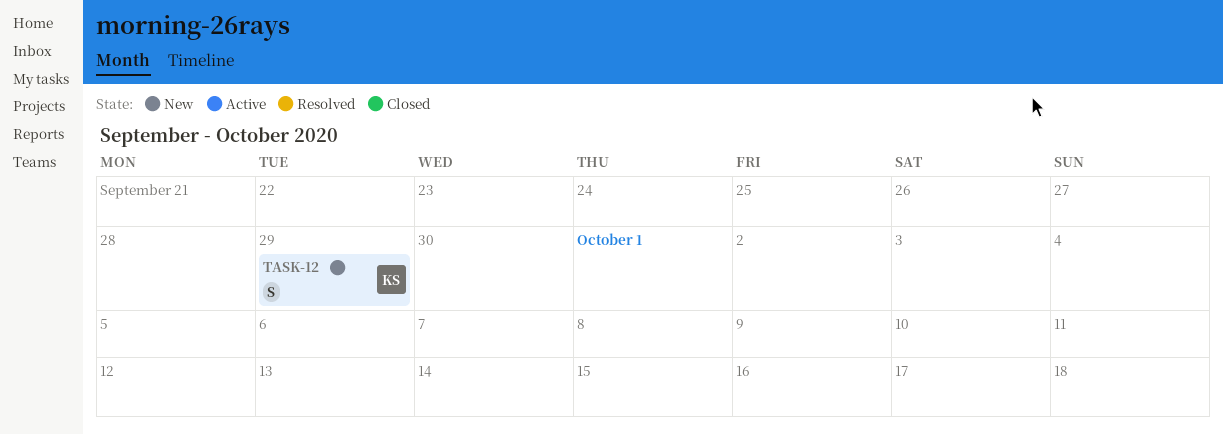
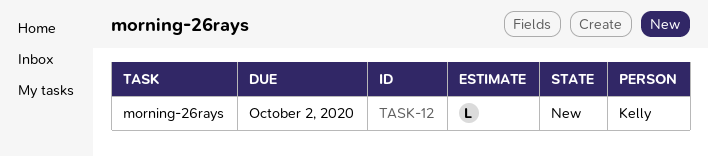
TASK-12, estimate: S -> L
TASK-12, due: Sep 29 -> Oct 2

